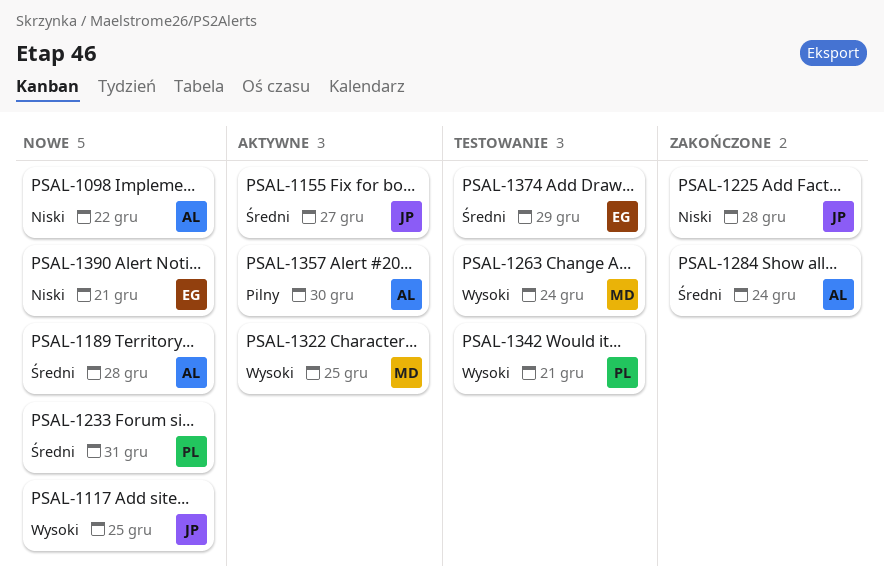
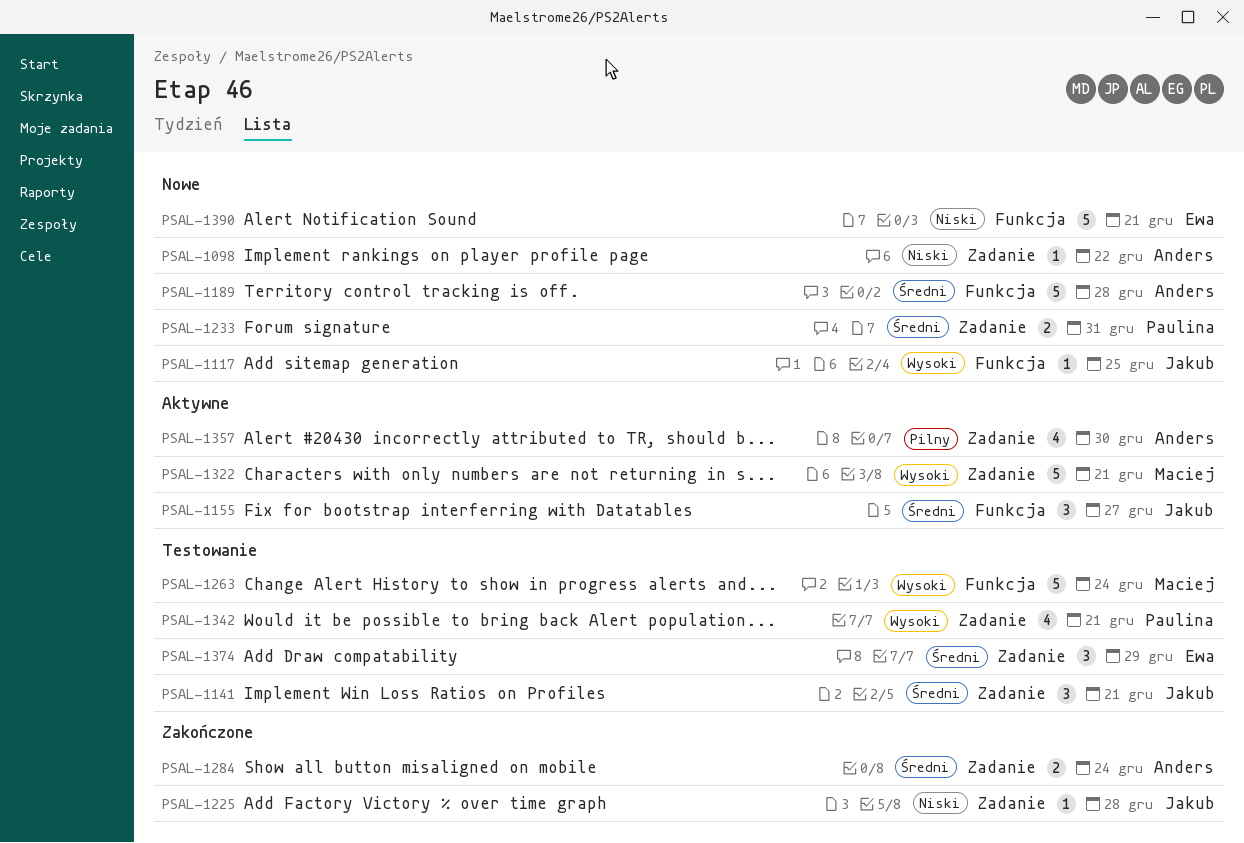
PSAL-1141: none -> present
PSAL-1322, due: Dec 25 -> Dec 21

